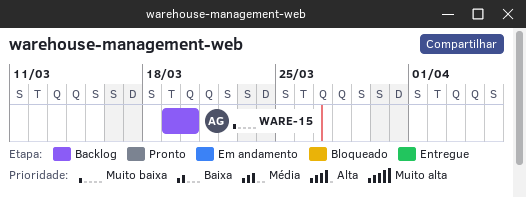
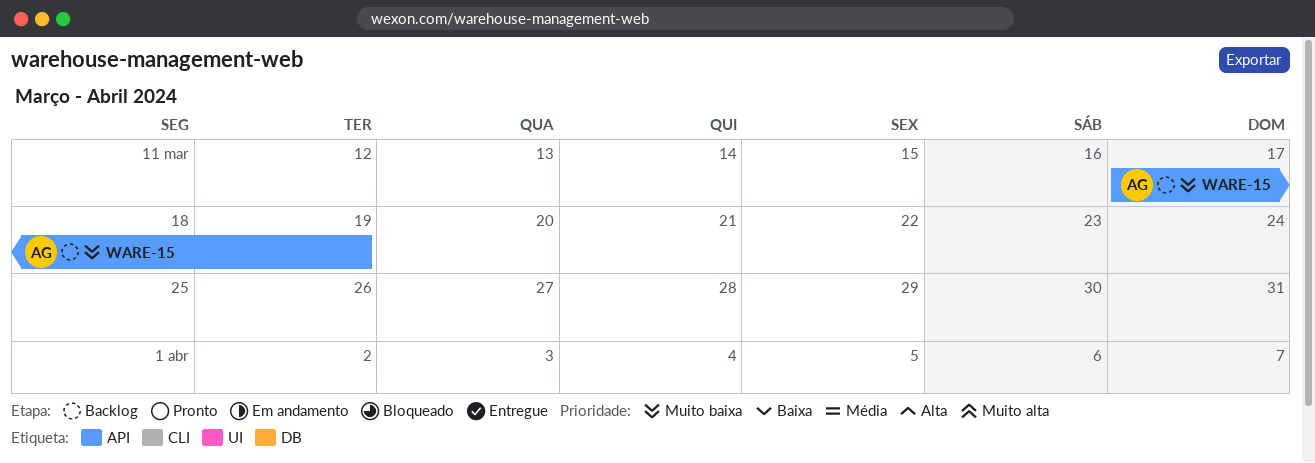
WARE-15, start: Mar 19 -> Mar 17
WARE-15, due: Mar 20 -> Mar 19

